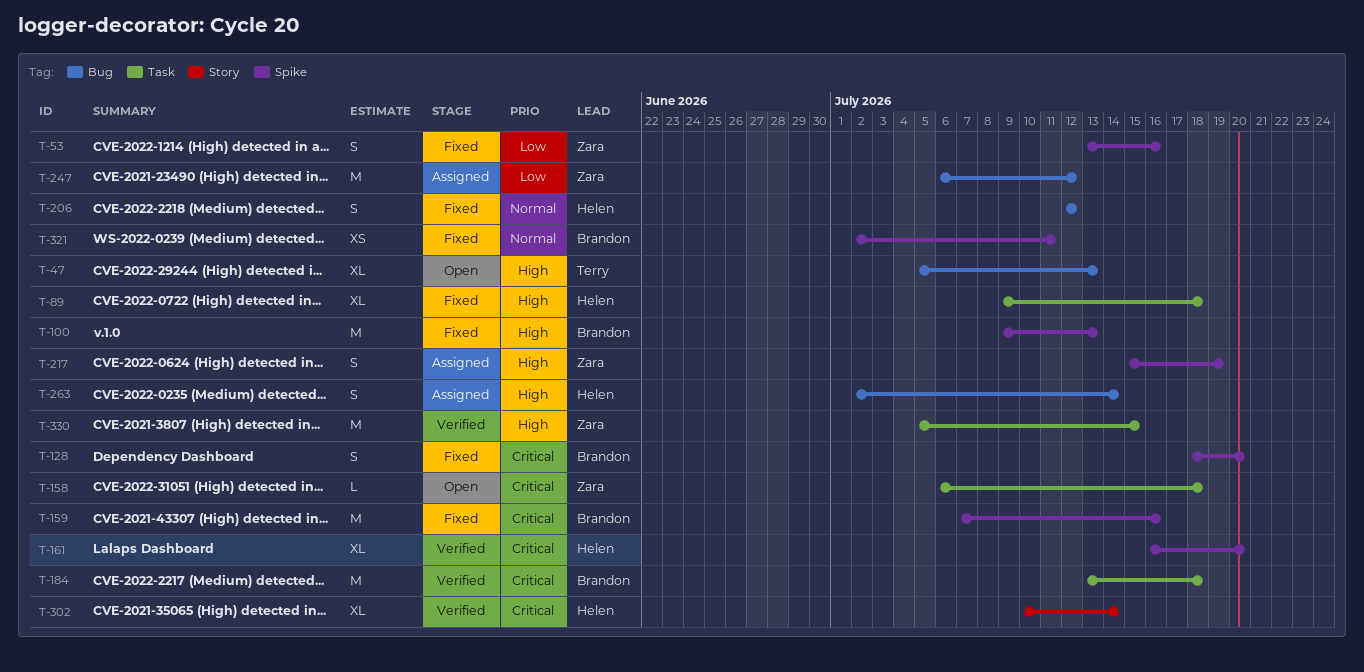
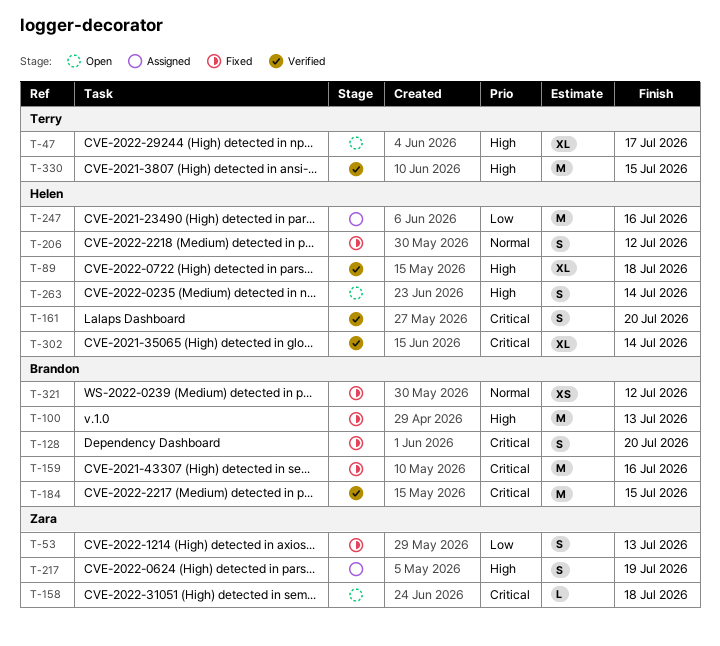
T-47, due: Jul 13 -> Jul 17
T-53, due: Jul 16 -> Jul 13
T-89, status: Fixed -> Verified
T-161, estimate: XL -> S
T-184, due: Jul 18 -> Jul 15
T-247, owner: Zara -> Helen
T-247, due: Jul 12 -> Jul 16
T-263, status: Assigned -> Open
T-321, due: Jul 11 -> Jul 12
T-330, owner: Zara -> Terry

